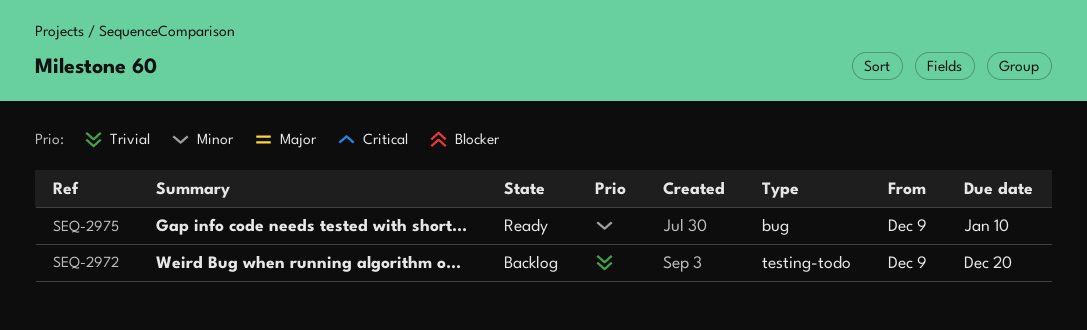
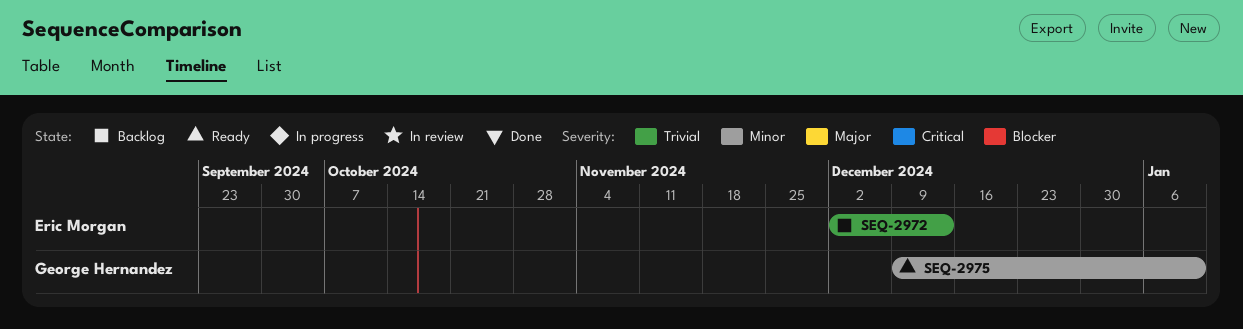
SEQ-2972, start: Dec 9 -> Dec 2
SEQ-2972, due: Dec 20 -> Dec 13

